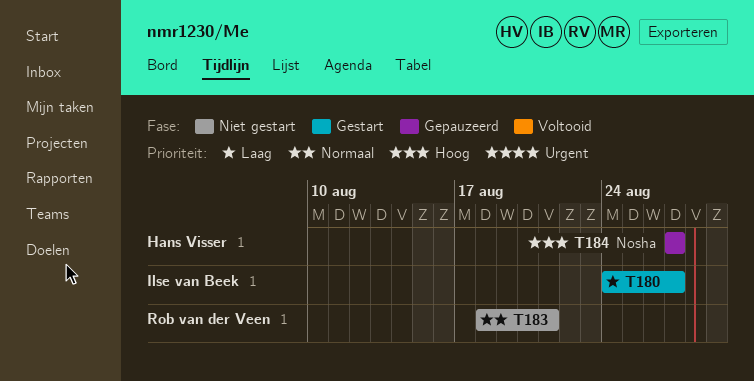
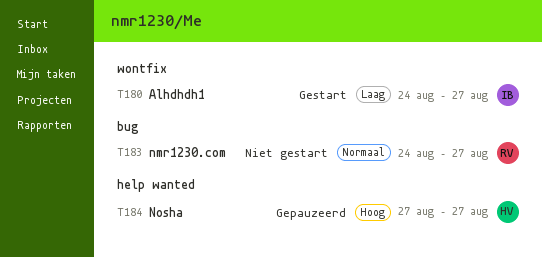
T183, start: Aug 18 -> Aug 24
T183, due: Aug 21 -> Aug 27

